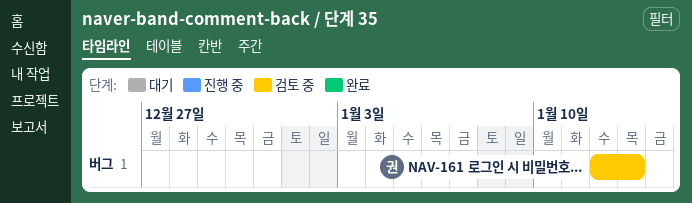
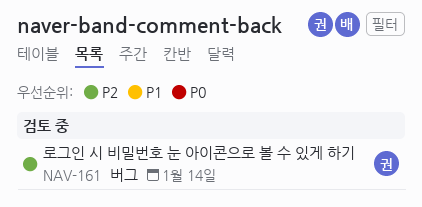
NAV-161, due: Jan 13 -> Jan 14

